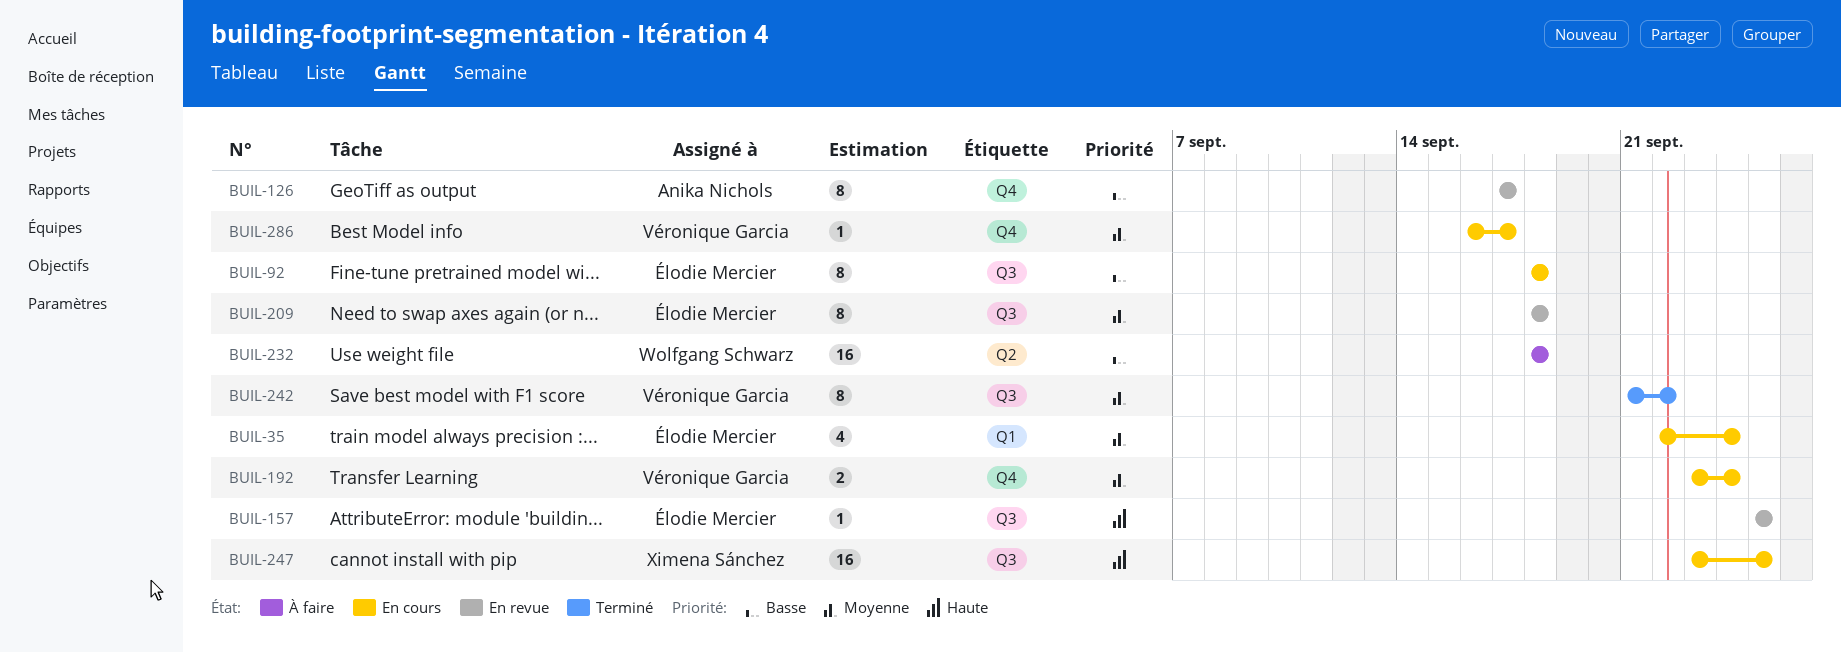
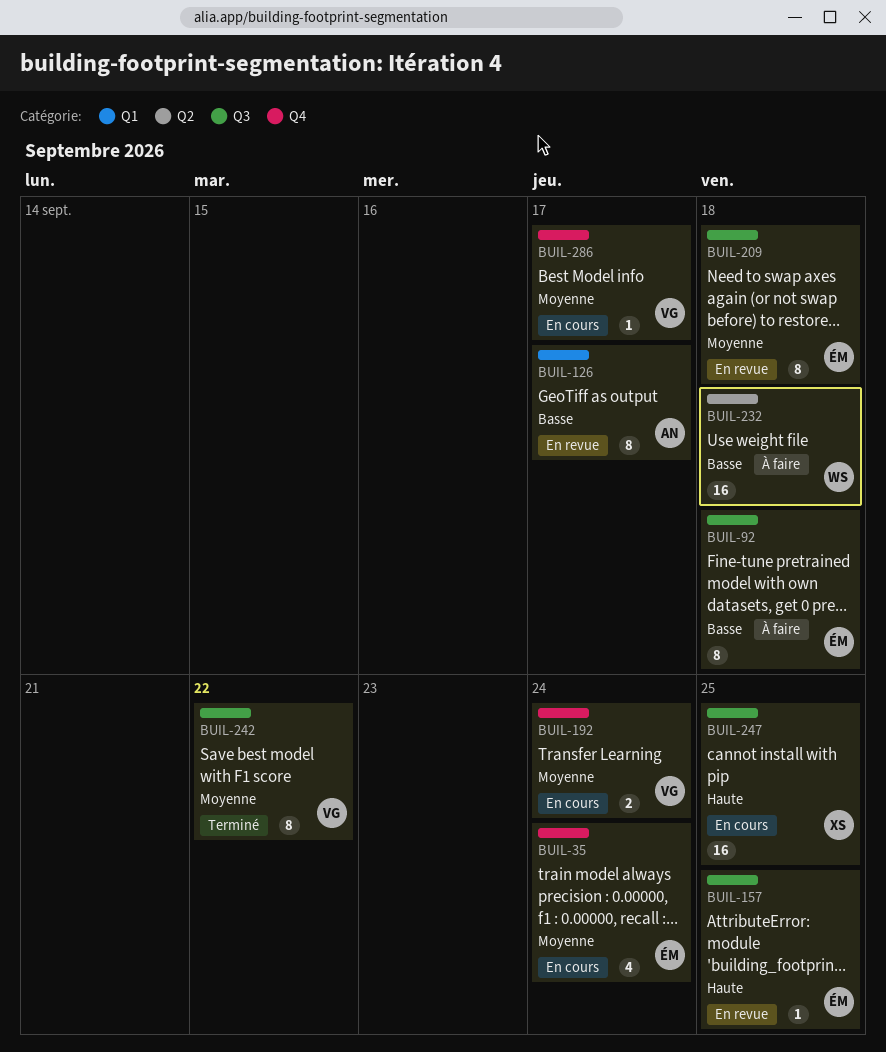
BUIL-35, label: Q1 -> Q4
BUIL-92, status: En cours -> À faire
BUIL-126, label: Q4 -> Q1

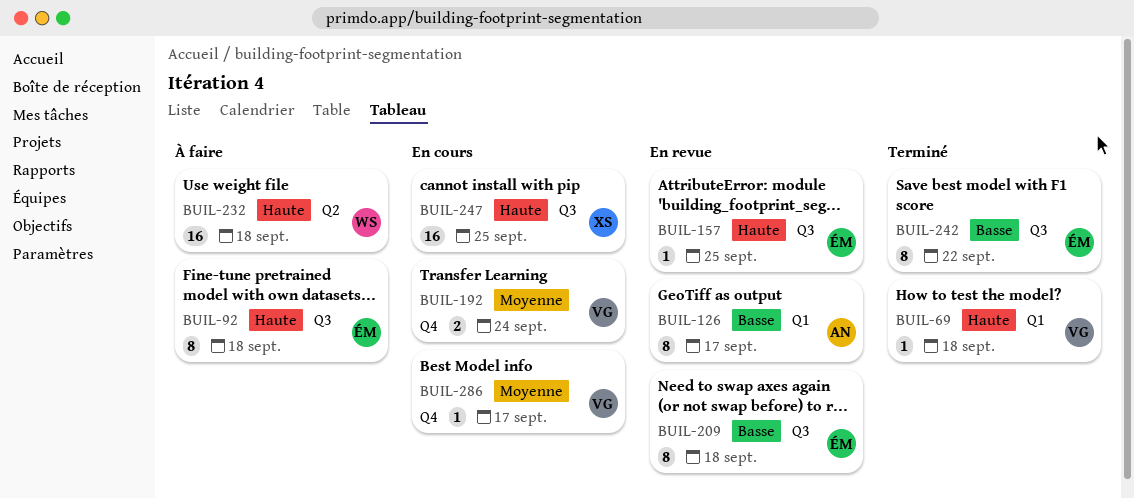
BUIL-35: present -> none
BUIL-69: none -> present
BUIL-92, priority: Basse -> Haute
BUIL-209, priority: Moyenne -> Basse
BUIL-232, priority: Basse -> Haute
BUIL-242, owner: VG -> ÉM
BUIL-242, priority: Moyenne -> Basse

